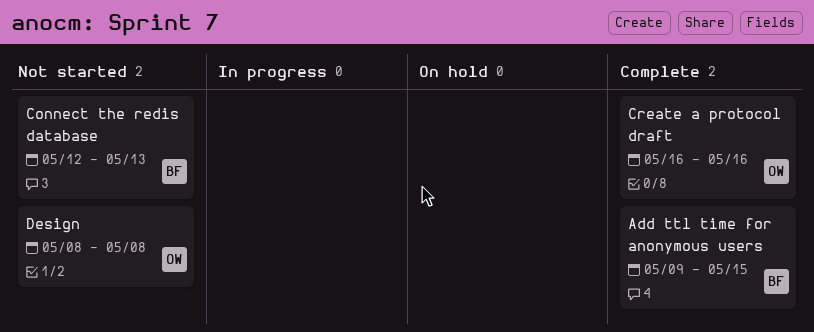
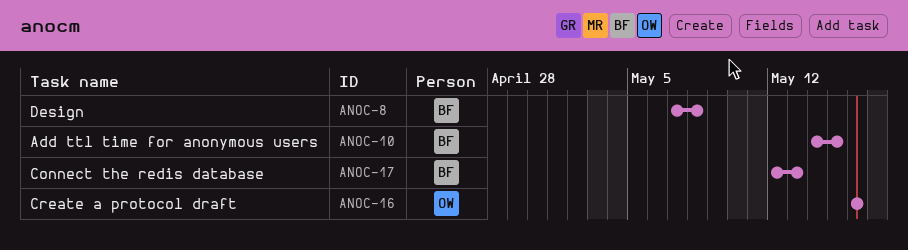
Add ttl time for anonymous users, start: May 9 -> May 14
Design, owner: OW -> BF
Design, start: May 8 -> May 7

